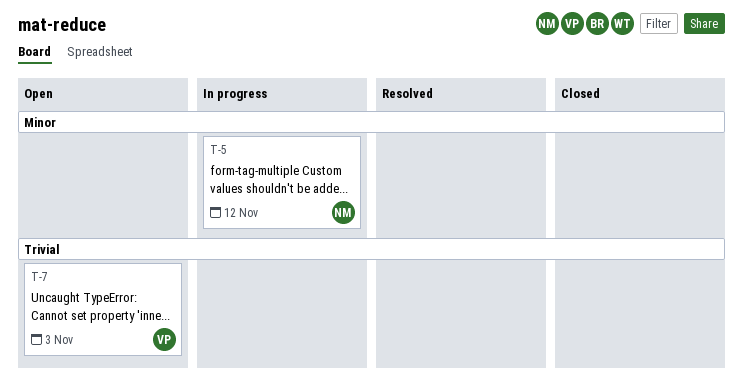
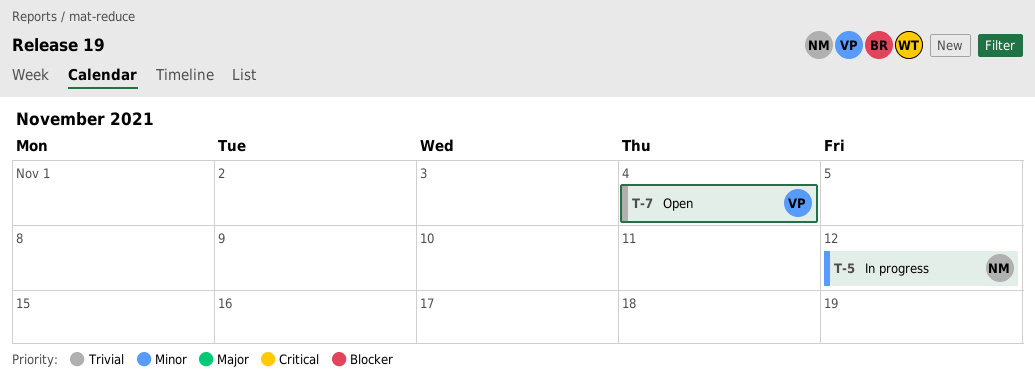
T-7, due: Nov 3 -> Nov 4

